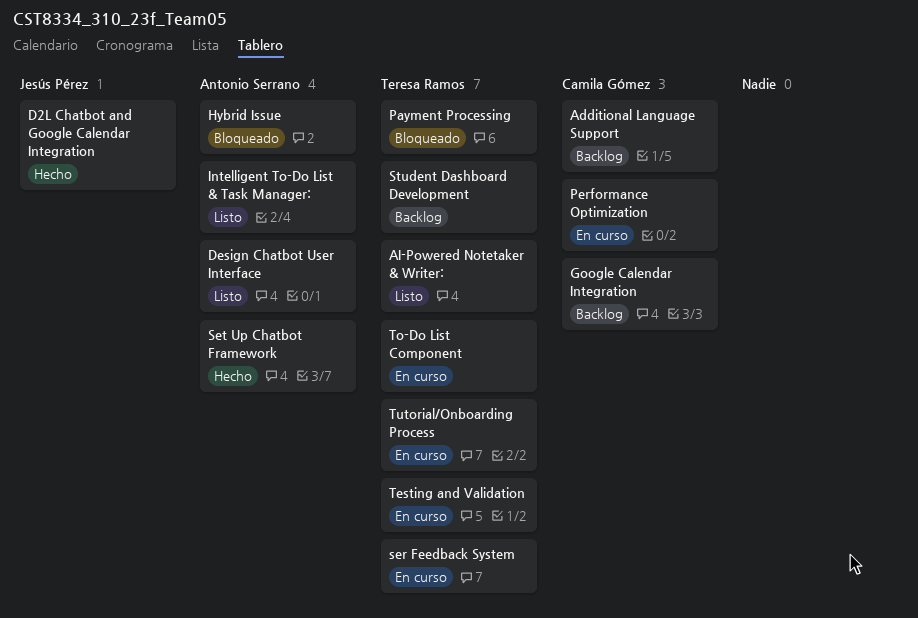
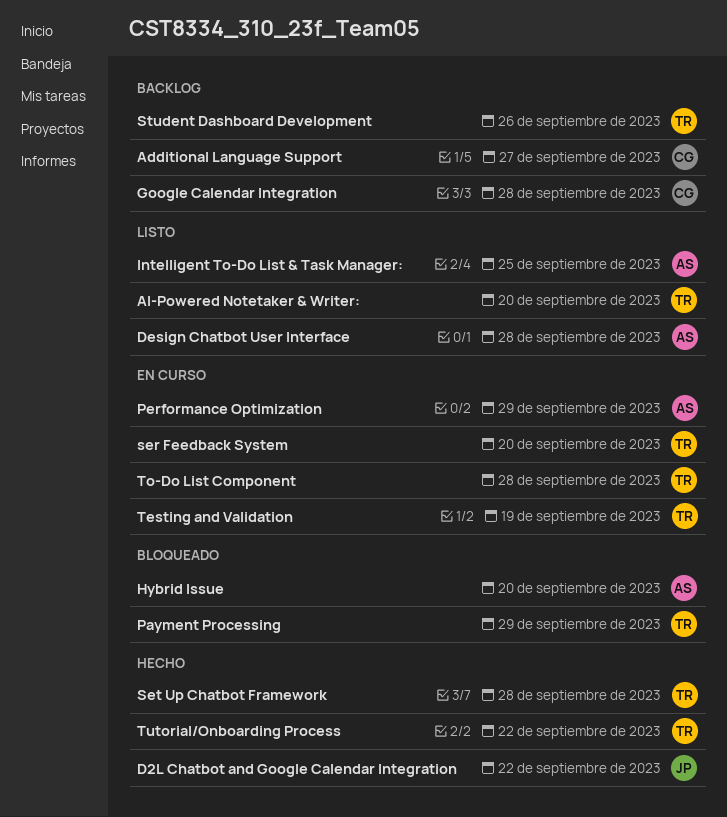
Performance Optimization, owner: Camila Gómez -> Antonio Serrano
Set Up Chatbot Framework, owner: Antonio Serrano -> Teresa Ramos
Tutorial/Onboarding Process, status: En curso -> Hecho

